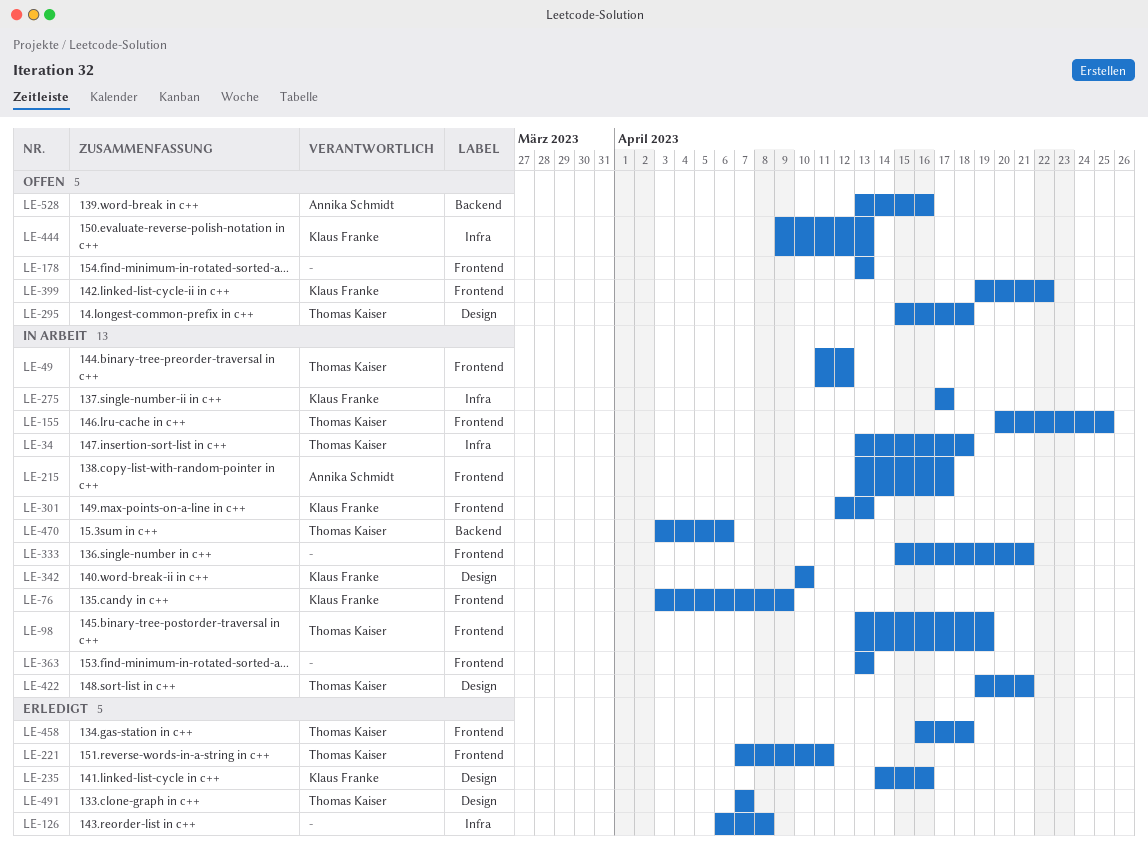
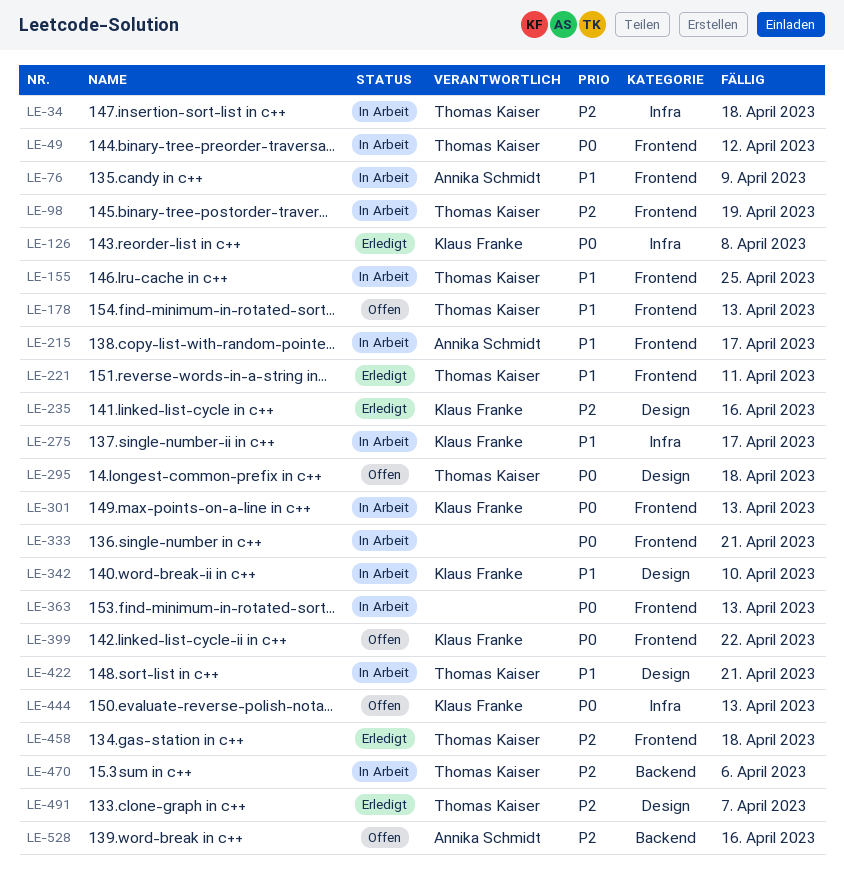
LE-76, owner: Klaus Franke -> Annika Schmidt
LE-126, owner: none -> Klaus Franke
LE-178, owner: none -> Thomas Kaiser

